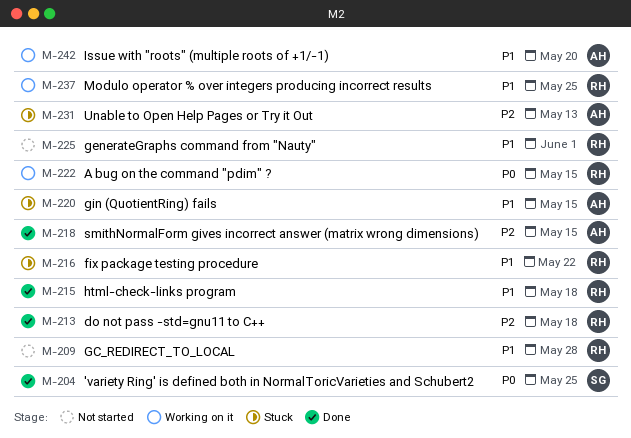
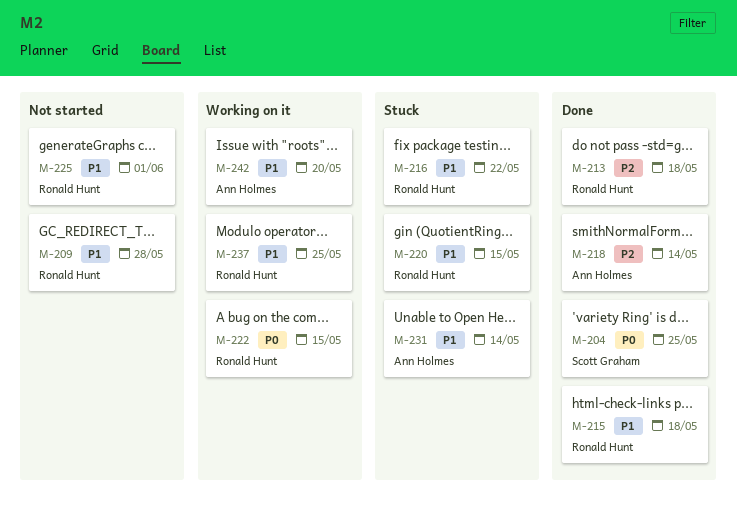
M-218, due: May 15 -> May 14
M-220, owner: Ann Holmes -> Ronald Hunt
M-231, priority: P2 -> P1
M-231, due: May 13 -> May 14

